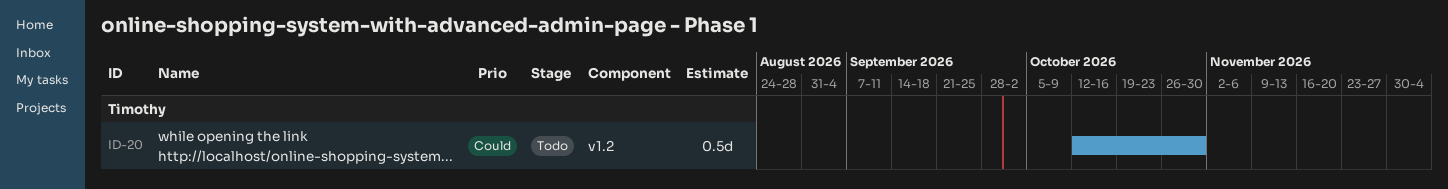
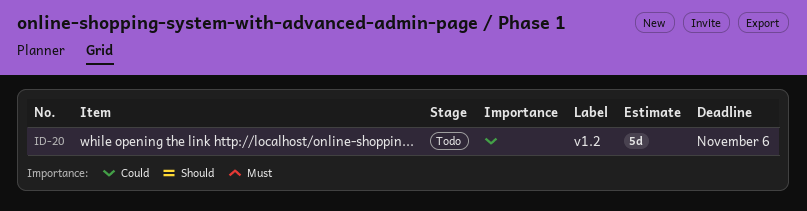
ID-20, estimate: 0.5d -> 5d
ID-20, due: Oct 30 -> Nov 6

